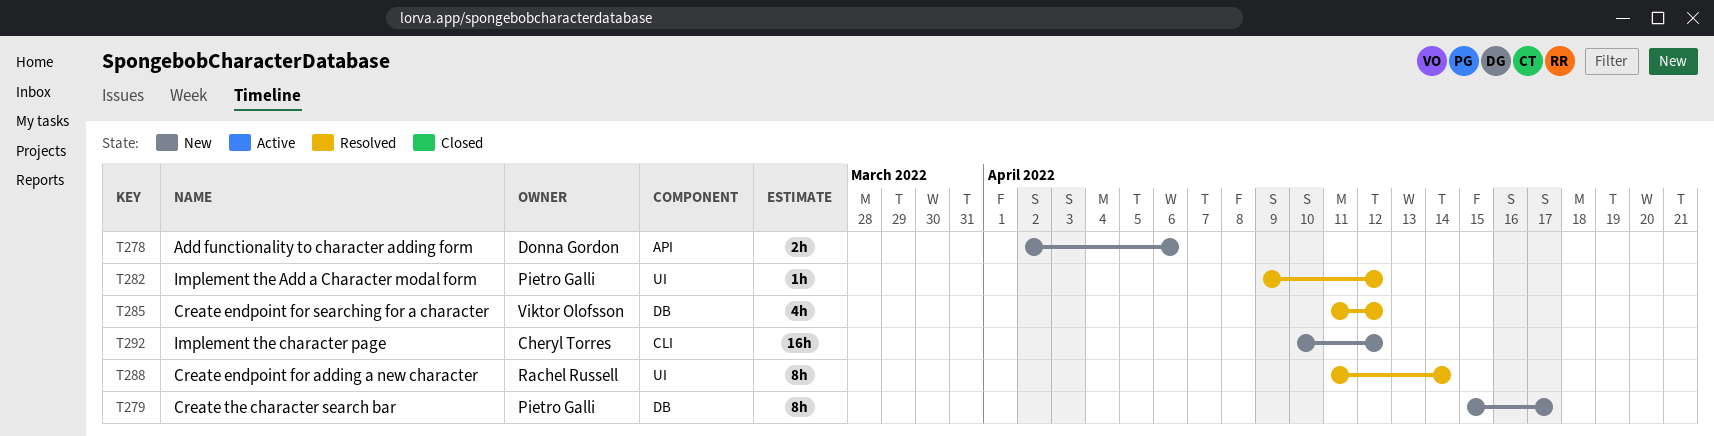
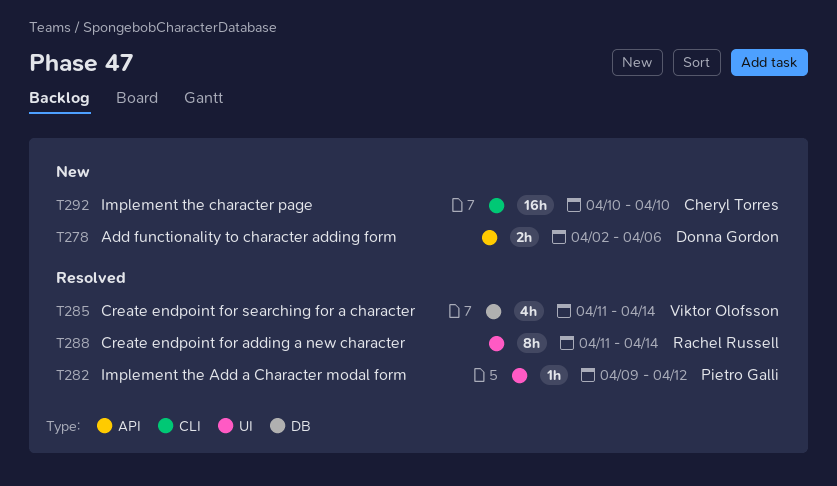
T279: present -> none
T285, due: Apr 12 -> Apr 14
T292, due: Apr 12 -> Apr 10

